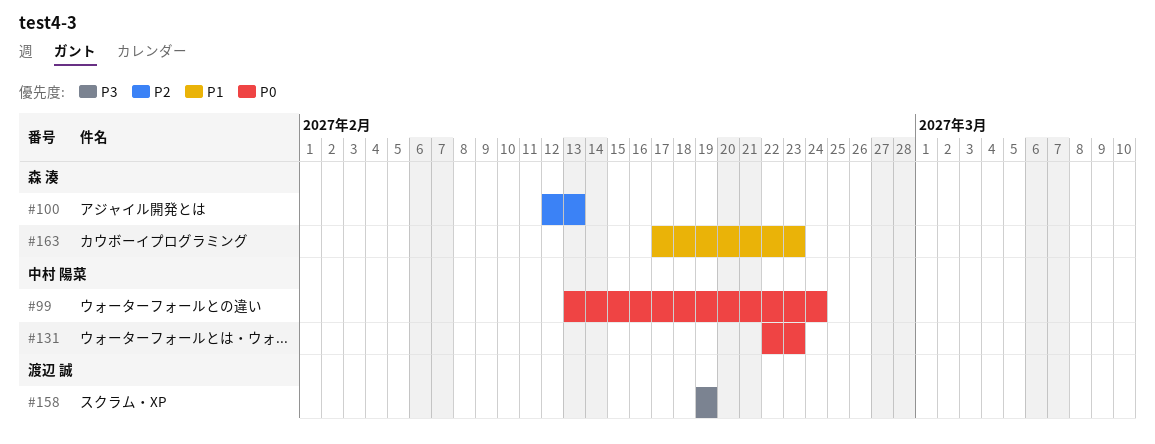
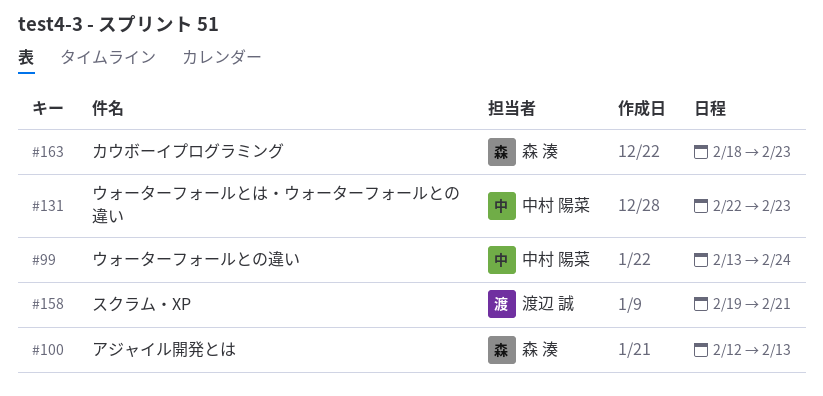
#158, due: Feb 19 -> Feb 21
#163, start: Feb 17 -> Feb 18

